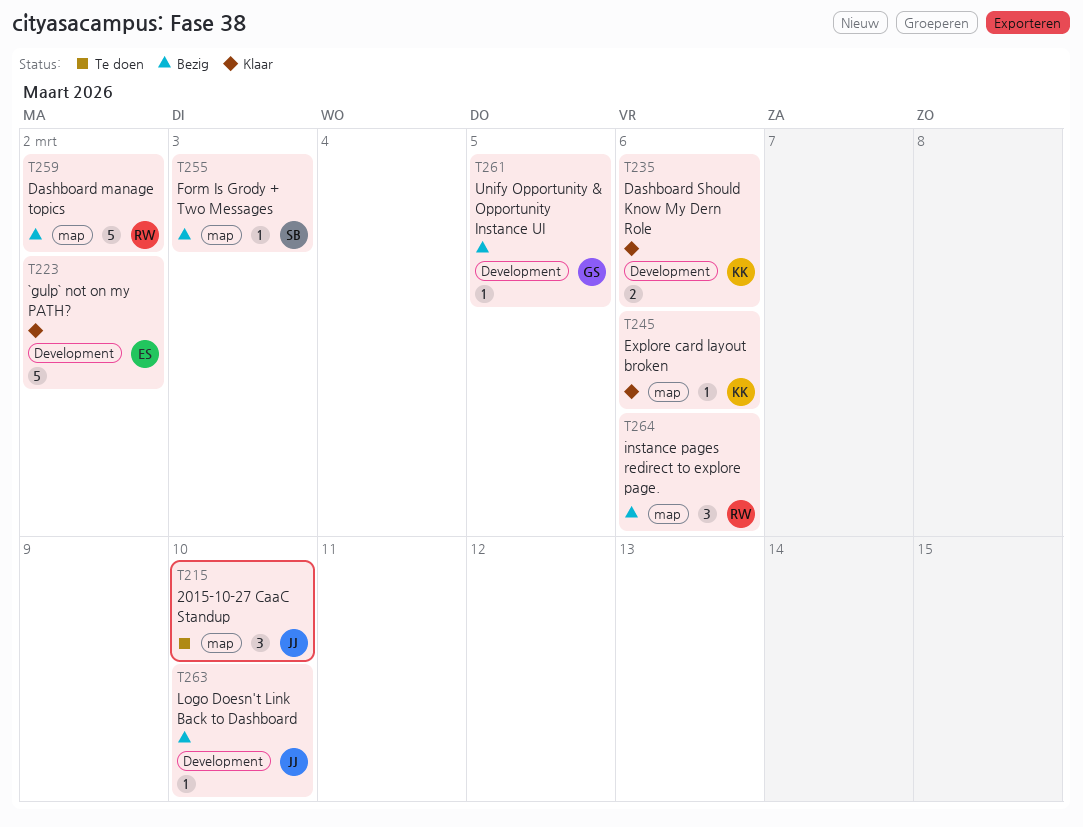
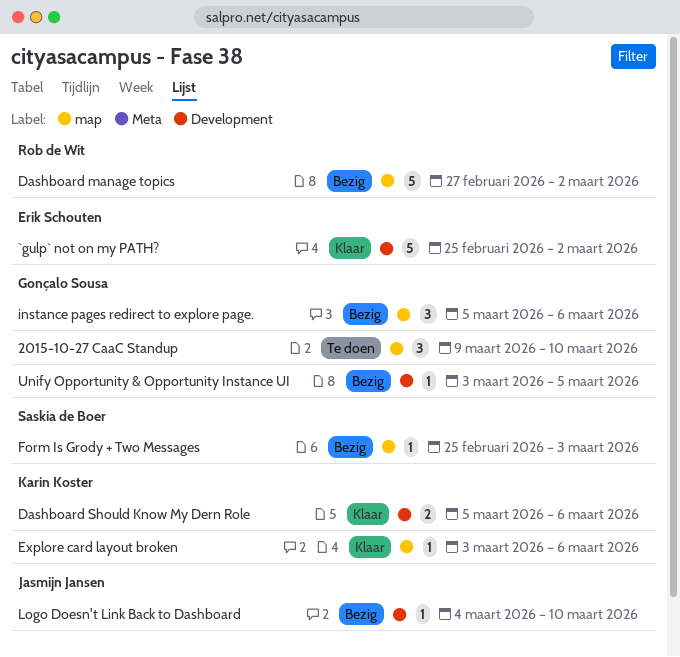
2015-10-27 CaaC Standup, owner: Jasmijn Jansen -> Gonçalo Sousa
instance pages redirect to explore page., owner: Rob de Wit -> Gonçalo Sousa

